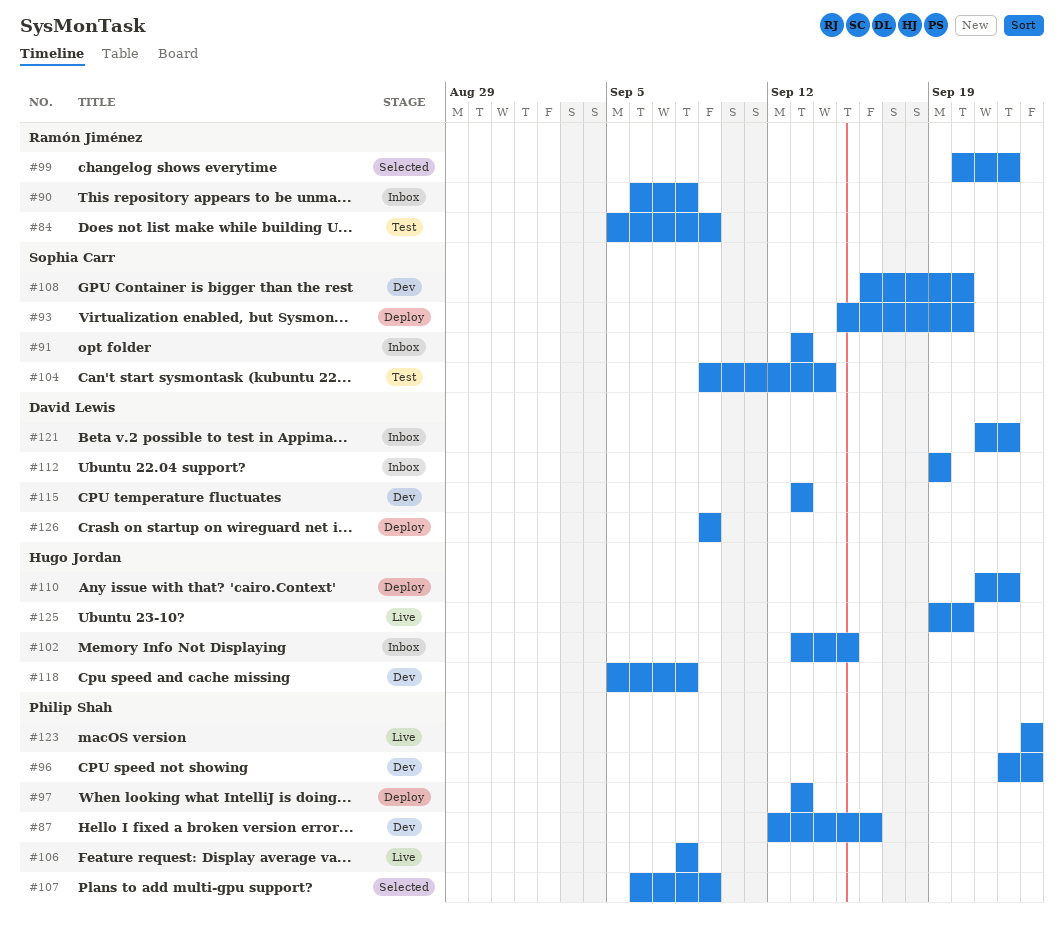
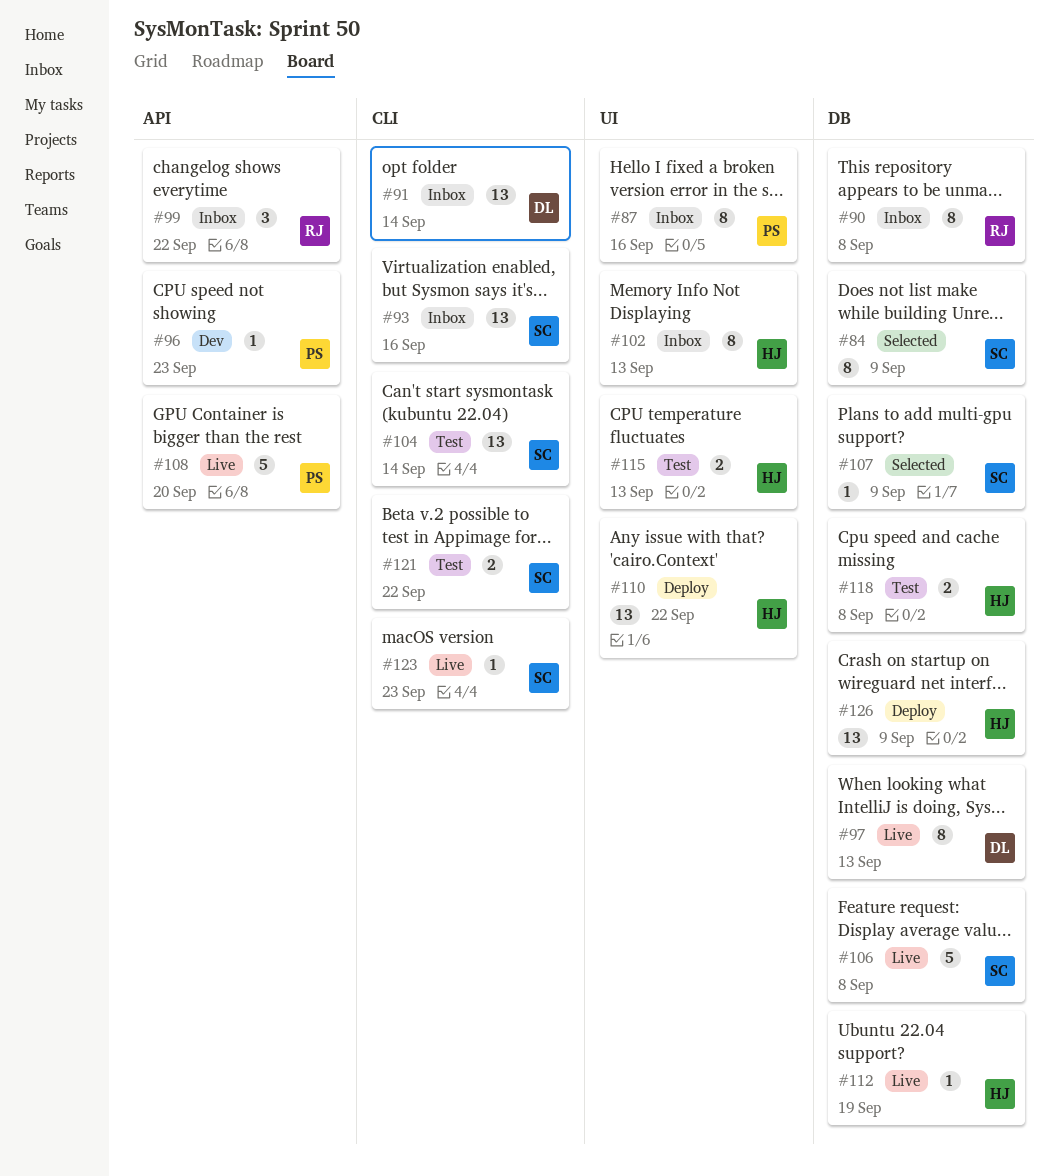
#84, status: Test -> Selected
#84, owner: Ramón Jiménez -> Sophia Carr
#87, status: Dev -> Inbox
#91, owner: Sophia Carr -> David Lewis
#91, due: Sep 13 -> Sep 14
#93, status: Deploy -> Inbox
#93, due: Sep 20 -> Sep 16
#97, status: Deploy -> Live
#97, owner: Philip Shah -> David Lewis
#99, status: Selected -> Inbox
#102, due: Sep 15 -> Sep 13
#106, owner: Philip Shah -> Sophia Carr
#107, owner: Philip Shah -> Sophia Carr
#108, status: Dev -> Live
#108, owner: Sophia Carr -> Philip Shah
#112, status: Inbox -> Live
#112, owner: David Lewis -> Hugo Jordan
#115, status: Dev -> Test
#115, owner: David Lewis -> Hugo Jordan
#118, status: Dev -> Test
#121, status: Inbox -> Test
#121, owner: David Lewis -> Sophia Carr
#123, owner: Philip Shah -> Sophia Carr
#125: present -> none
#126, owner: David Lewis -> Hugo Jordan

